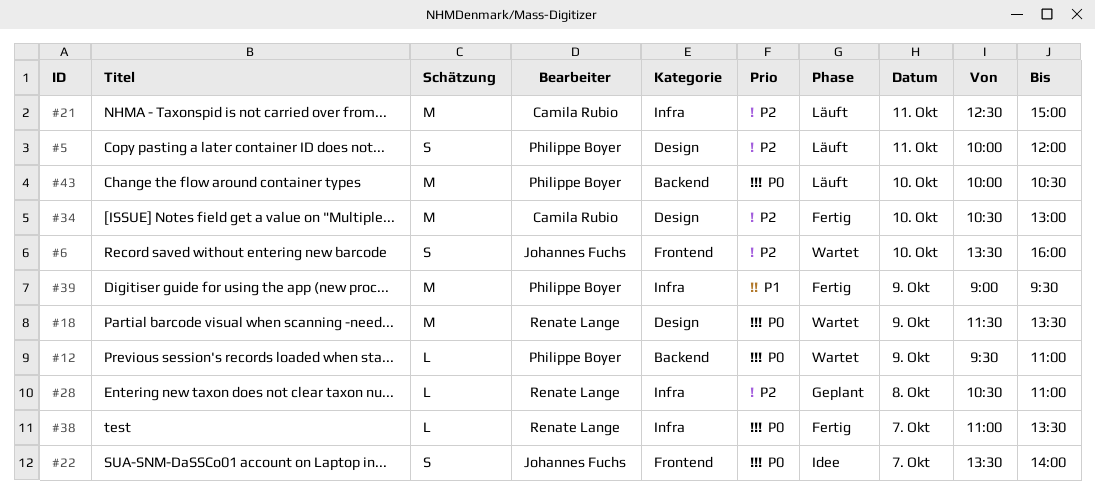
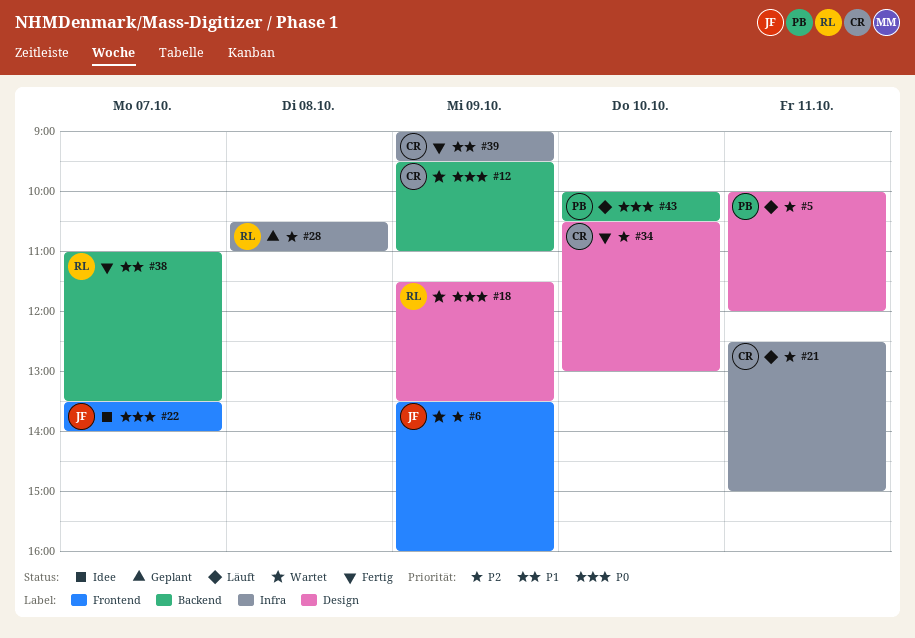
#6, day: Oct 10 -> Oct 9
#12, owner: Philippe Boyer -> Camila Rubio
#38, priority: P0 -> P1
#38, label: Infra -> Backend
#39, owner: Philippe Boyer -> Camila Rubio

